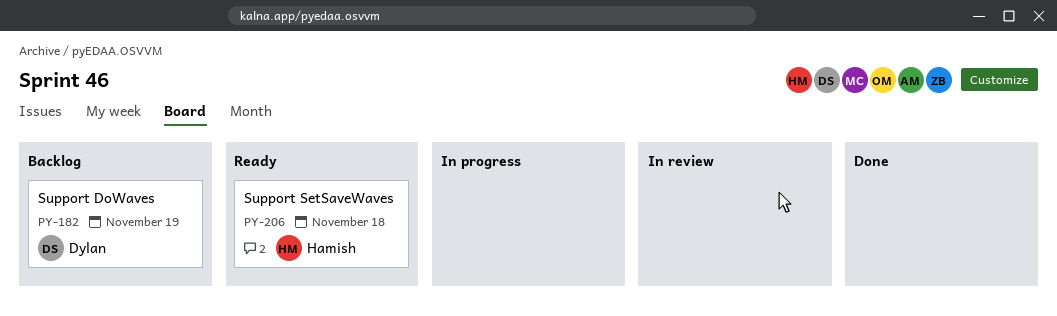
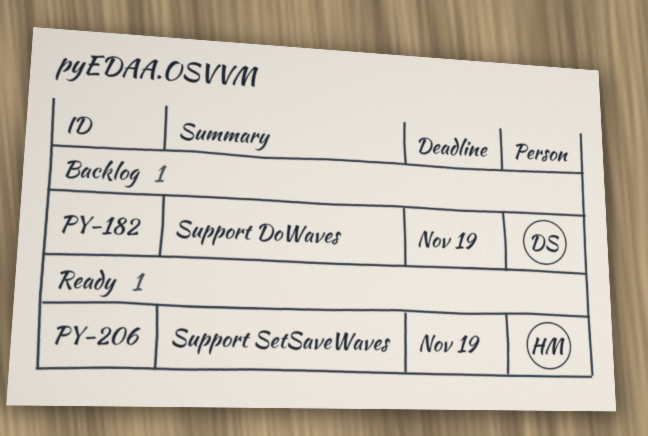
PY-206, due: Nov 18 -> Nov 19

